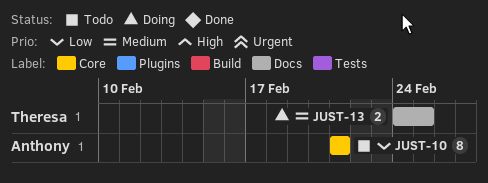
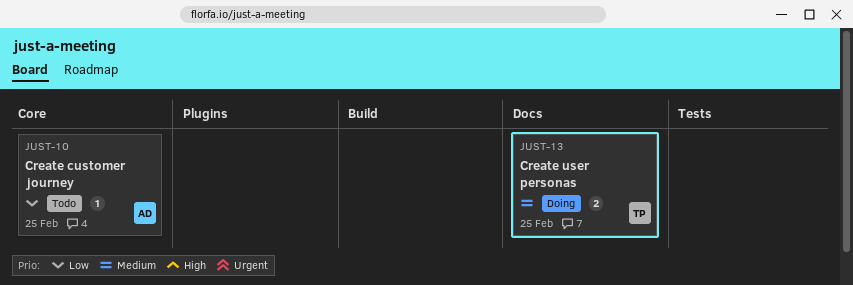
JUST-10, estimate: 8 -> 1
JUST-10, due: Feb 21 -> Feb 25

